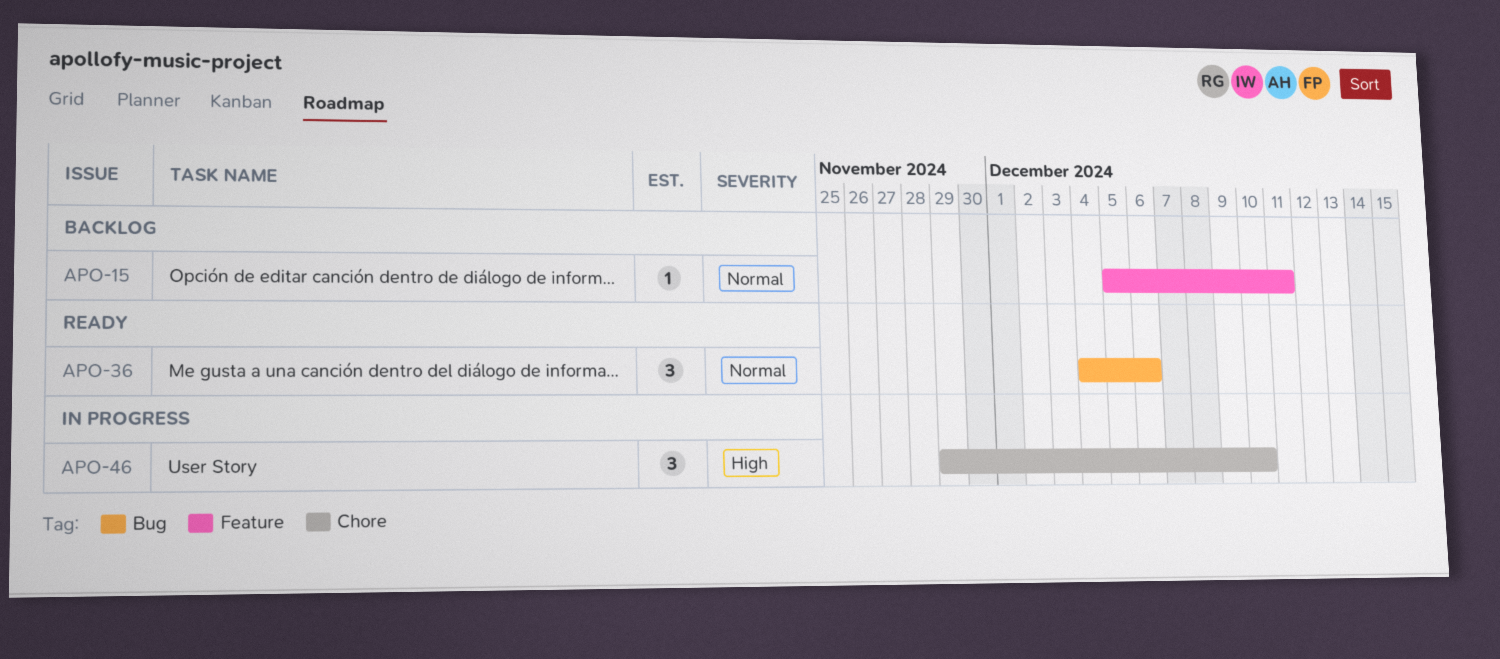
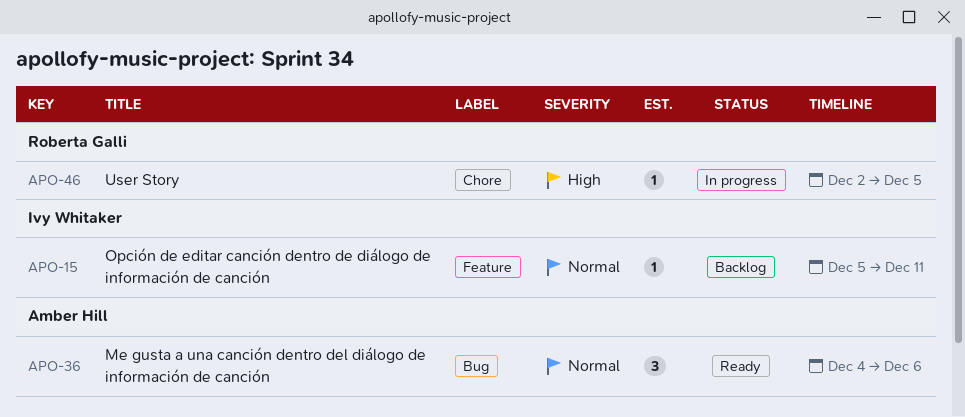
APO-46, estimate: 3 -> 1
APO-46, start: Nov 29 -> Dec 2
APO-46, due: Dec 10 -> Dec 5

